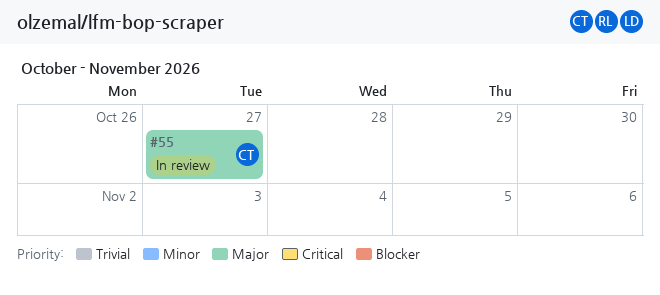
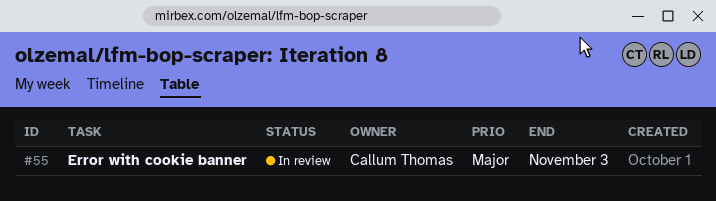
#55, due: Oct 27 -> Nov 3

